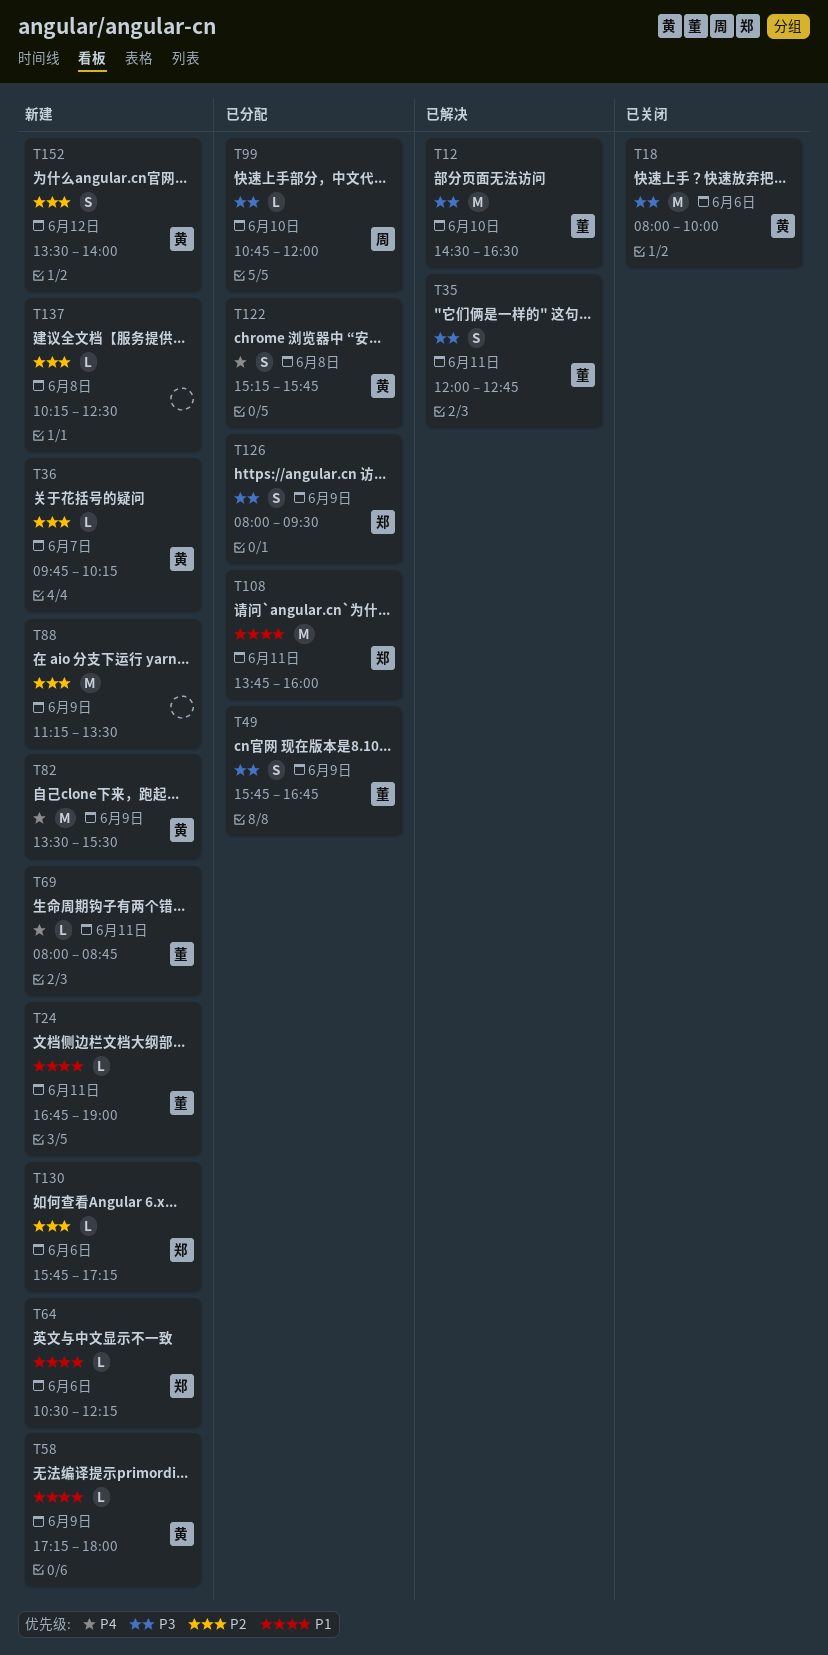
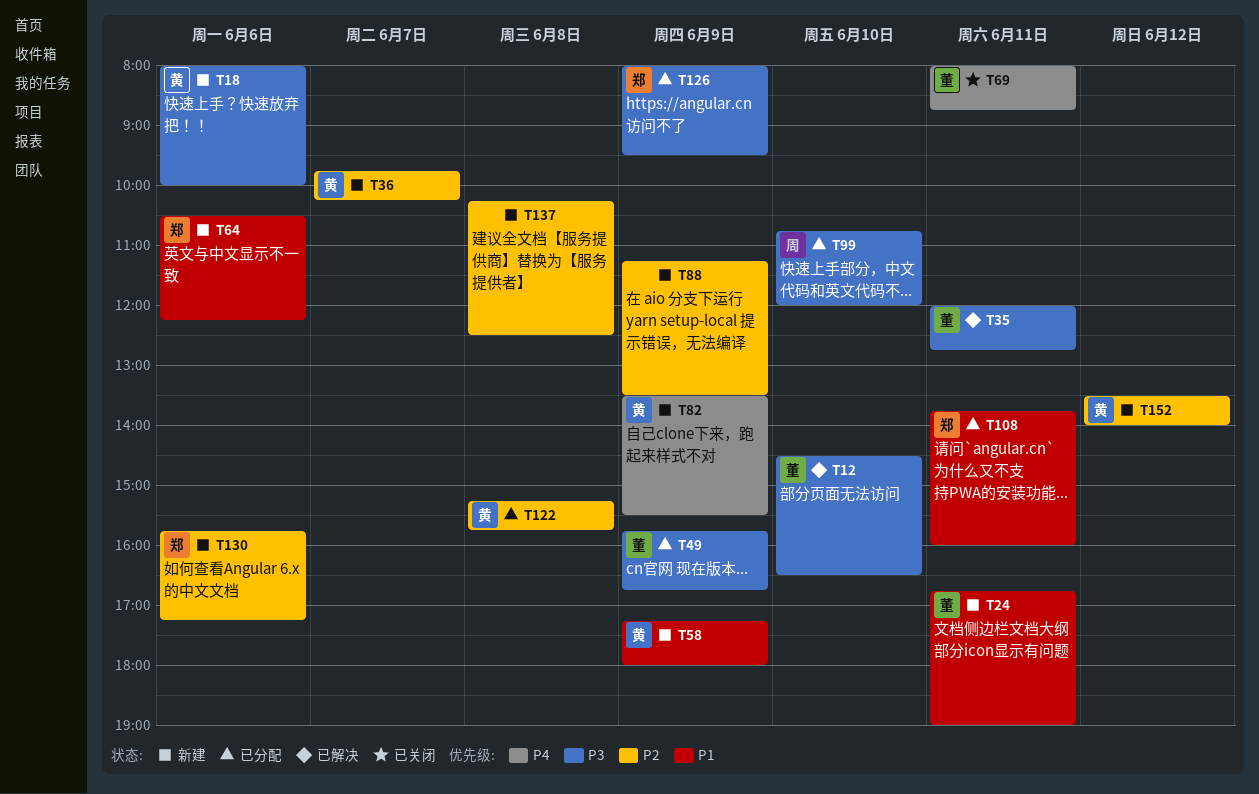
T18, status: 已关闭 -> 新建
T69, status: 新建 -> 已关闭
T122, priority: P4 -> P2

